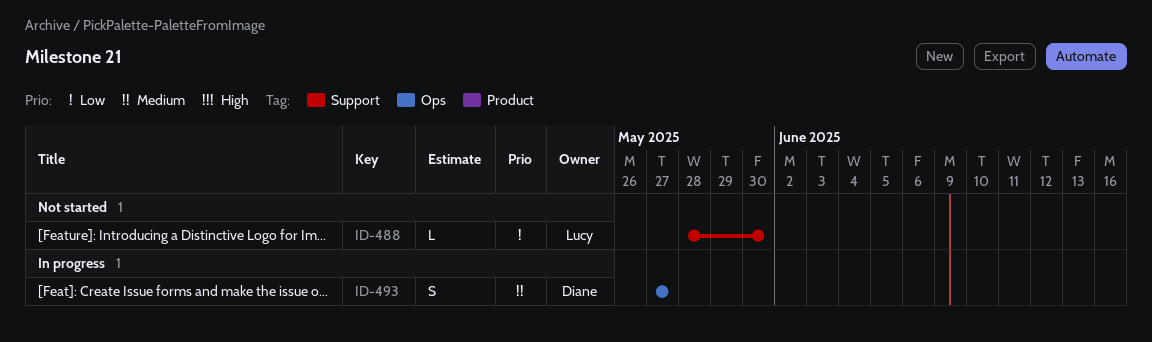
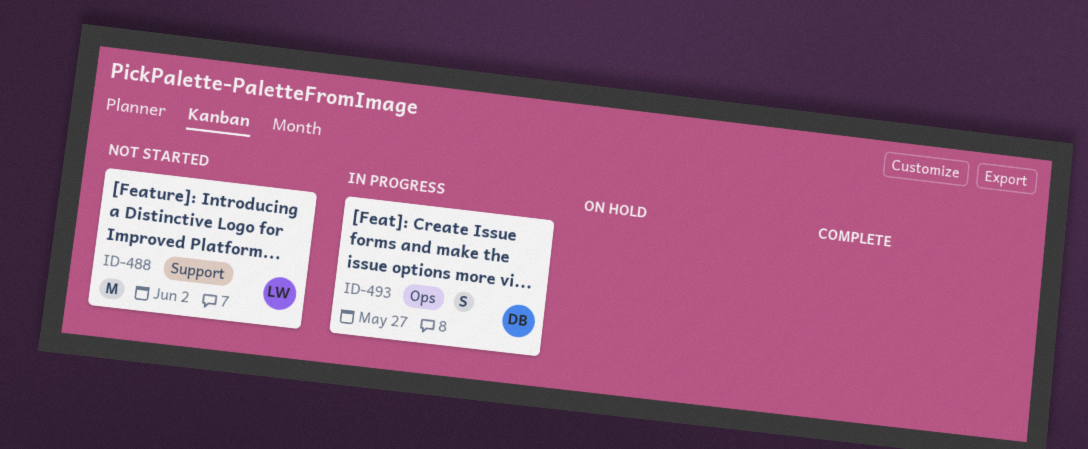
ID-488, estimate: L -> M
ID-488, due: May 30 -> Jun 2

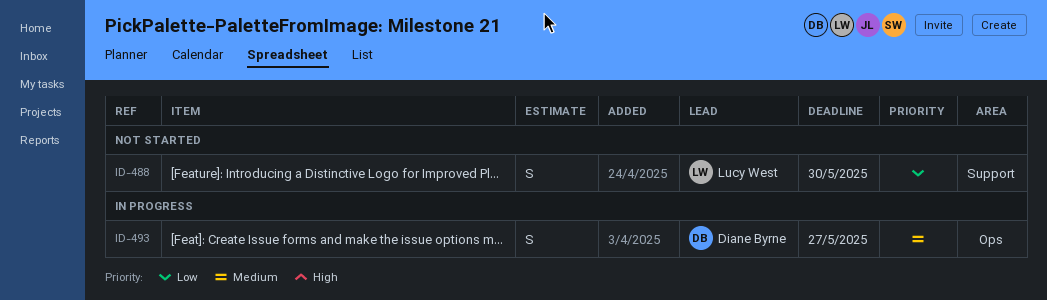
ID-488, estimate: M -> S
ID-488, due: Jun 2 -> May 30

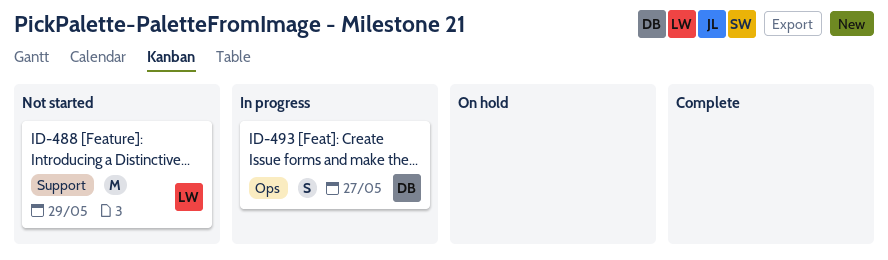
ID-488, estimate: S -> M
ID-488, due: May 30 -> May 29

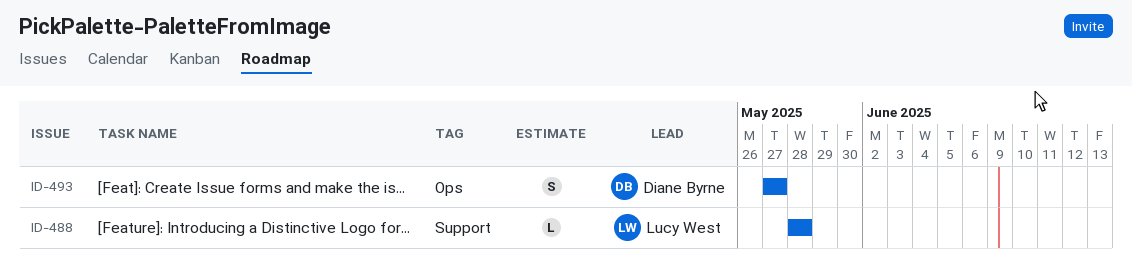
ID-488, estimate: M -> L
ID-488, due: May 29 -> May 28

